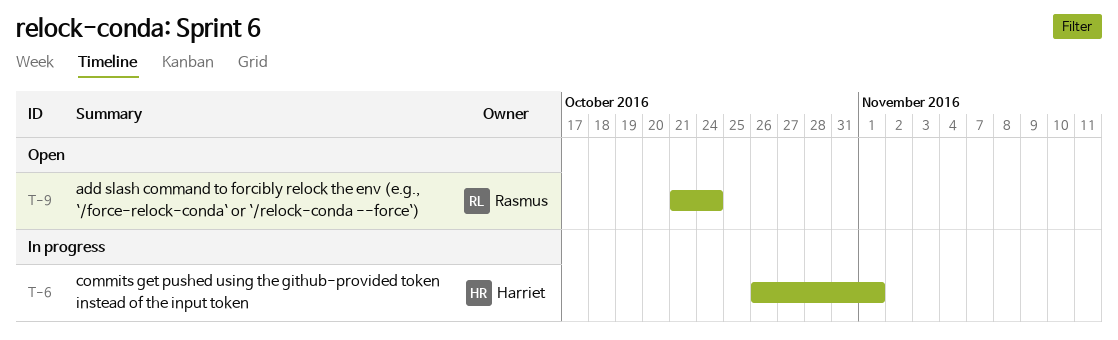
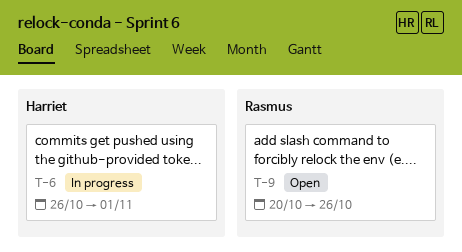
T-9, start: Oct 21 -> Oct 20
T-9, due: Oct 24 -> Oct 26

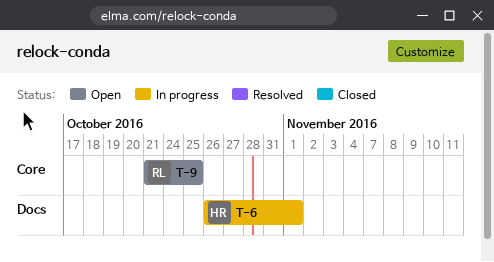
T-9, start: Oct 20 -> Oct 21
T-9, due: Oct 26 -> Oct 25

